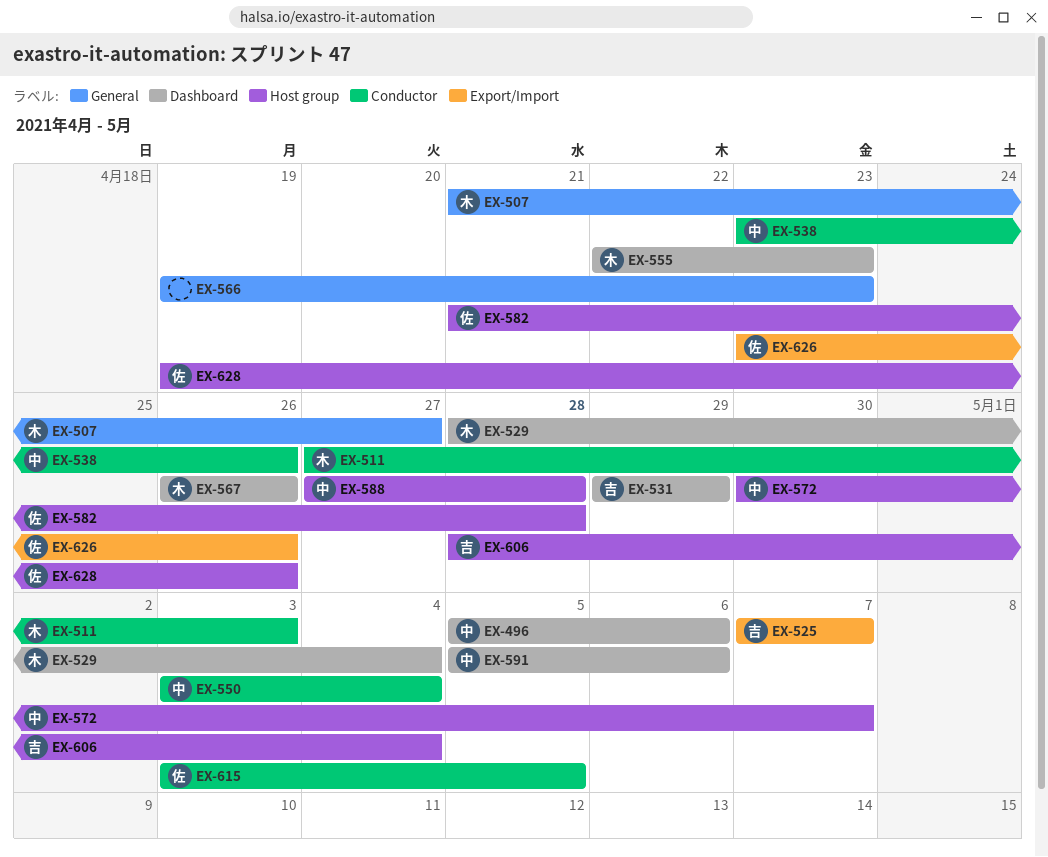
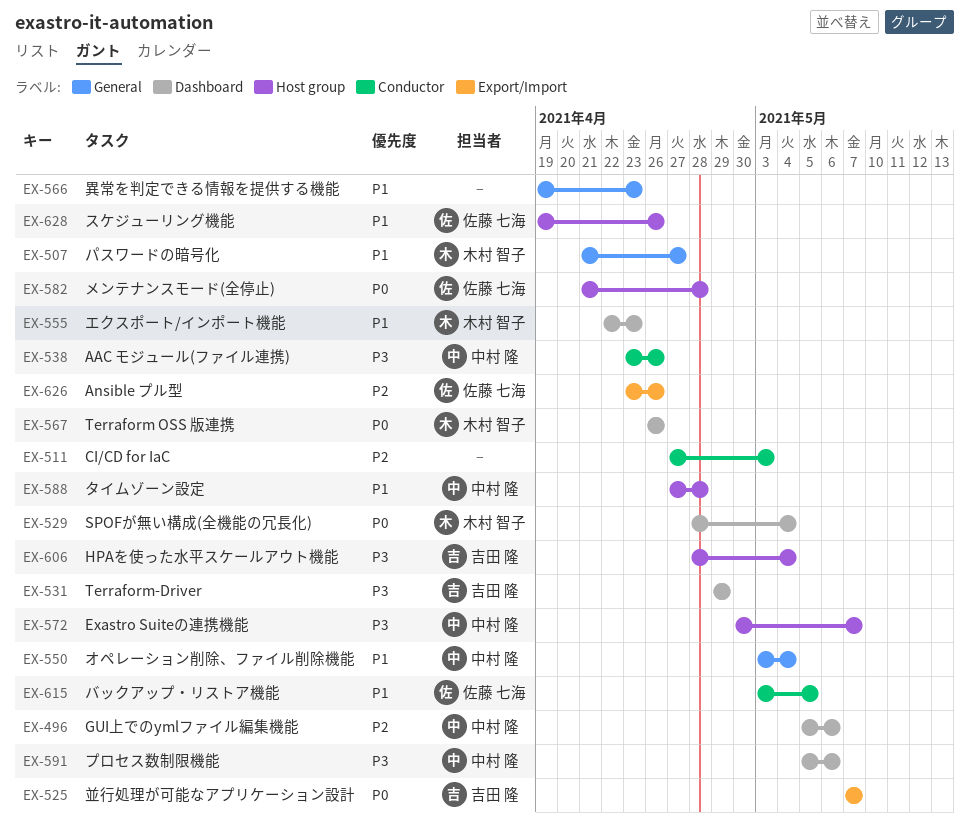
EX-511, owner: 木村 智子 -> none
EX-550, label: Conductor -> General

